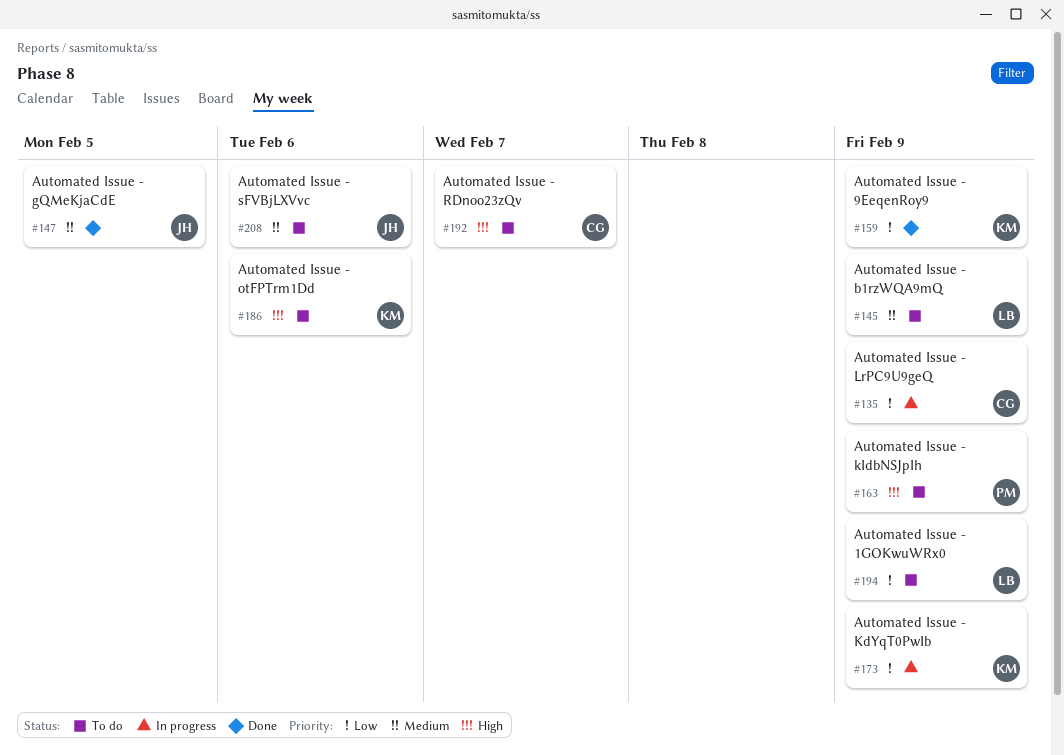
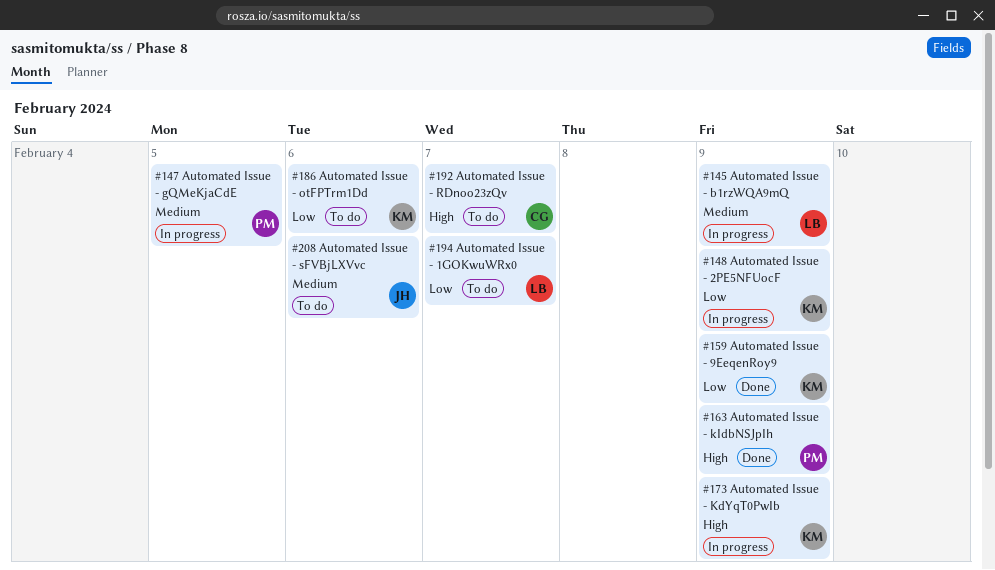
#135: present -> none
#145, status: To do -> In progress
#147, status: Done -> In progress
#147, owner: JH -> PM
#148: none -> present
#163, status: To do -> Done
#173, priority: Low -> High
#186, priority: High -> Low
#194, due: Feb 9 -> Feb 7

